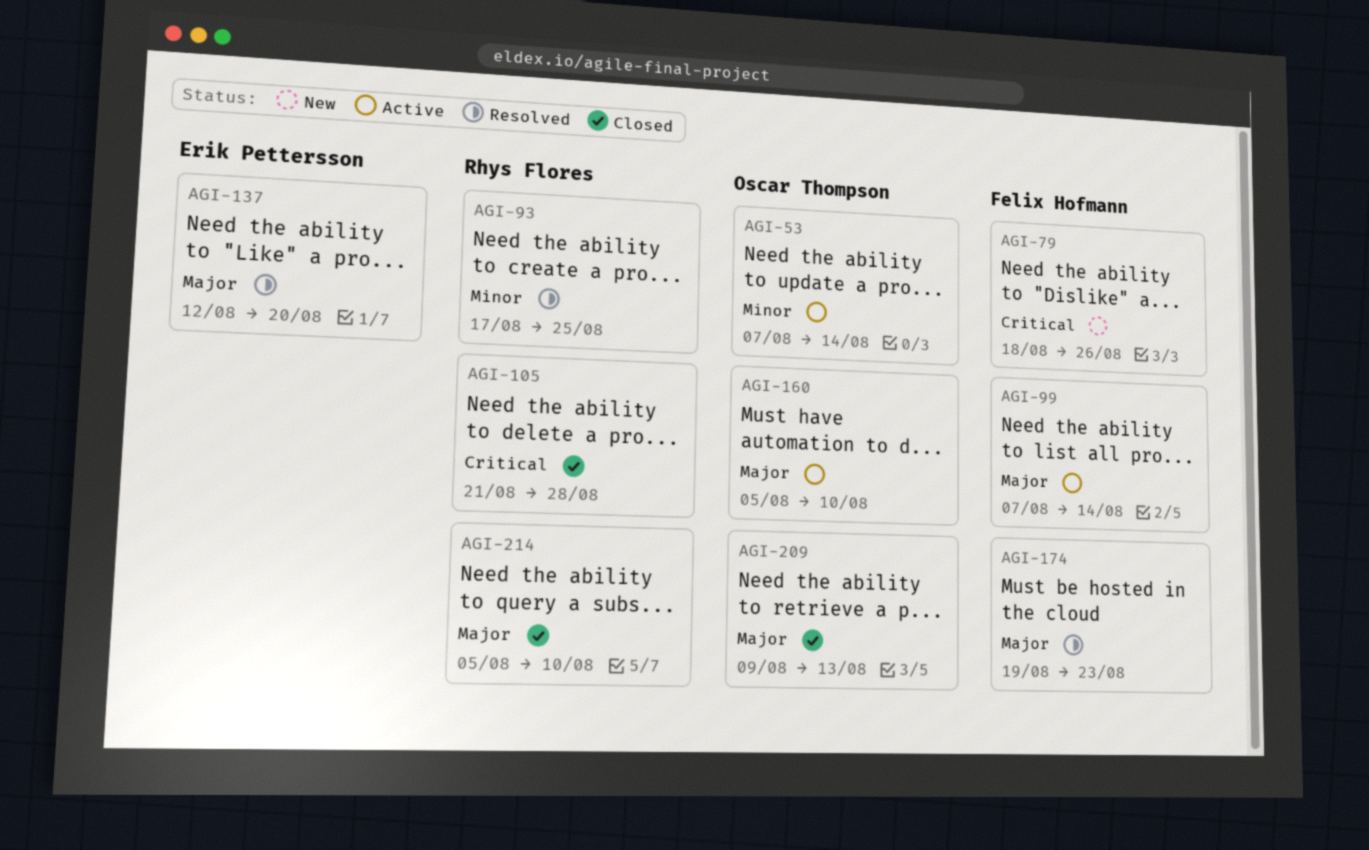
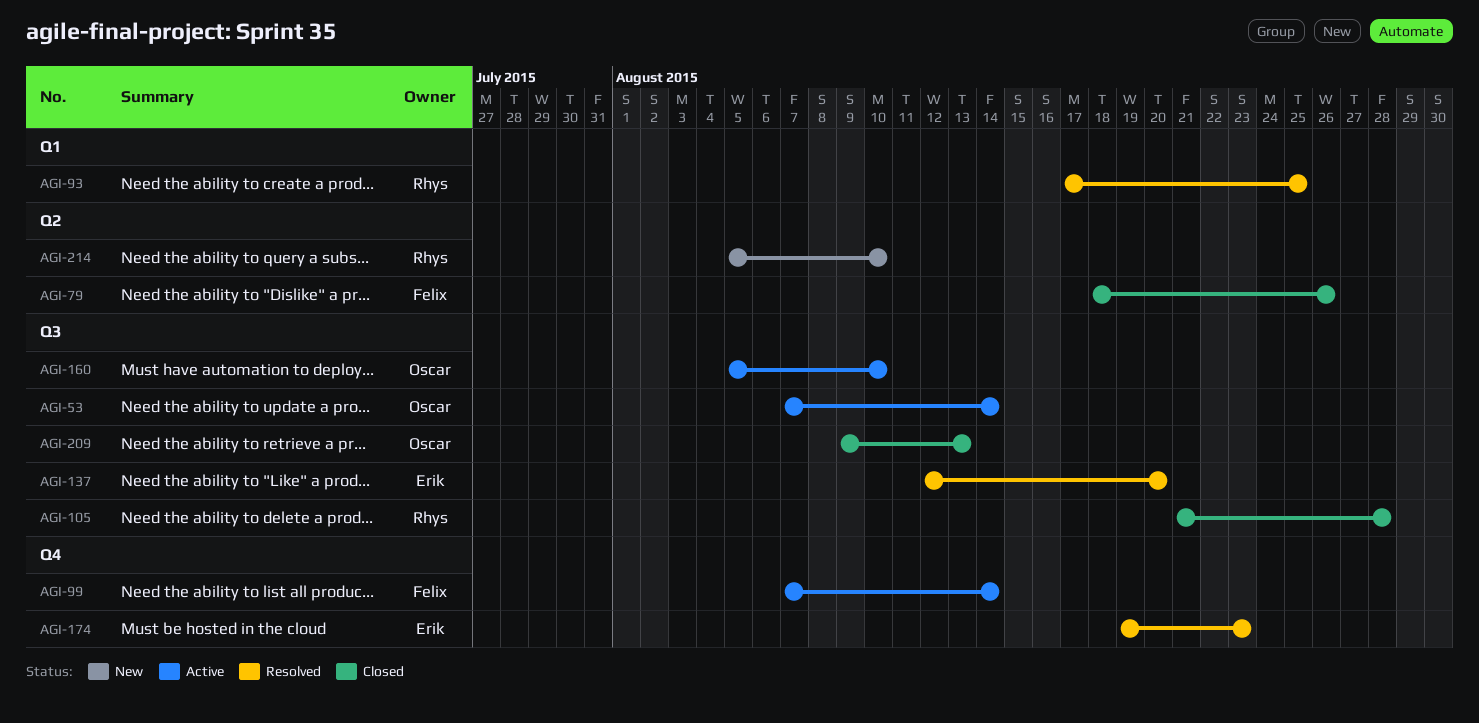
AGI-79, status: New -> Closed
AGI-174, owner: Felix Hofmann -> Erik Pettersson
AGI-214, status: Closed -> New

